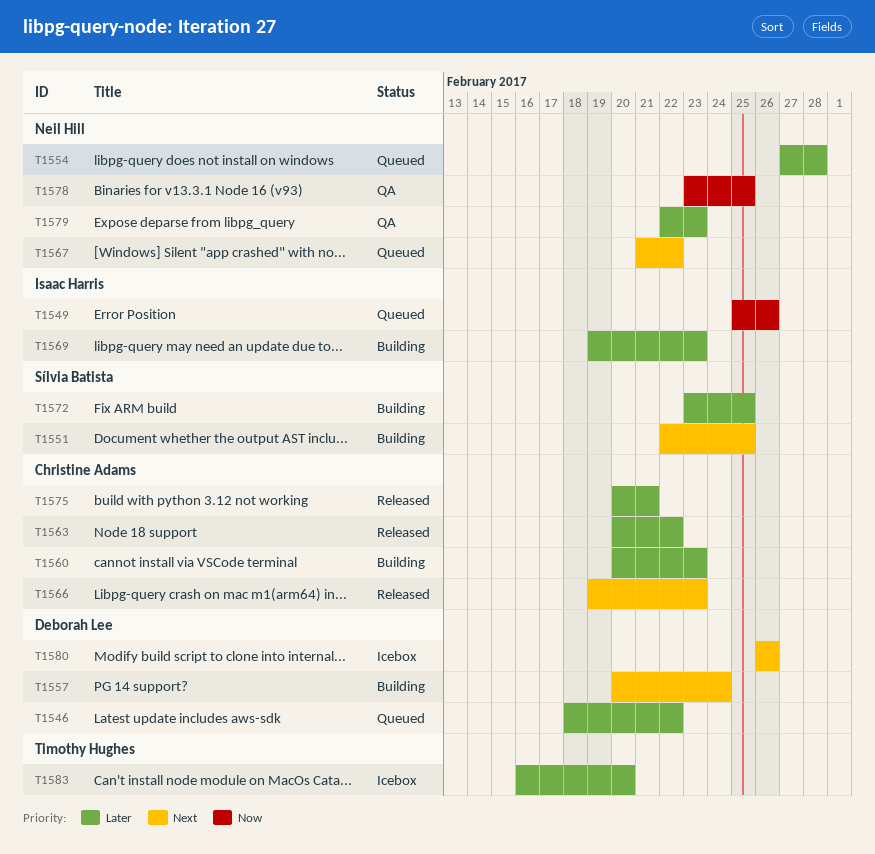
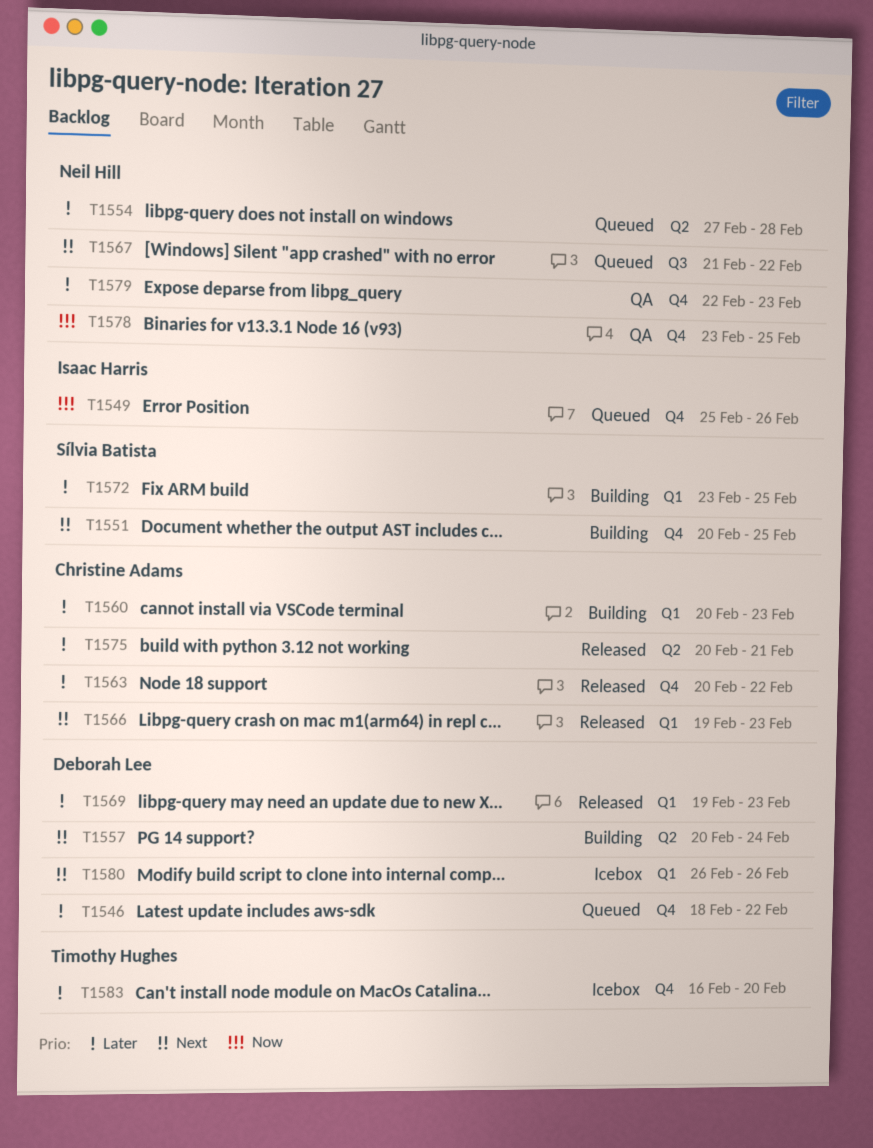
T1551, start: Feb 22 -> Feb 20
T1569, status: Building -> Released
T1569, owner: Isaac Harris -> Deborah Lee

